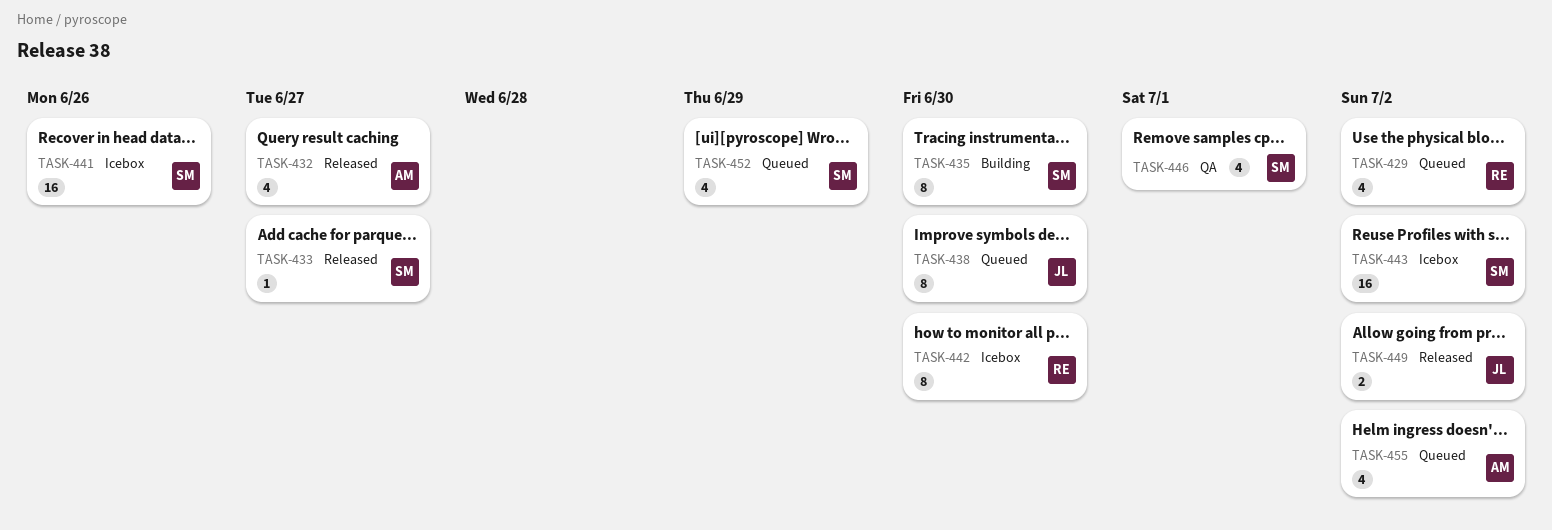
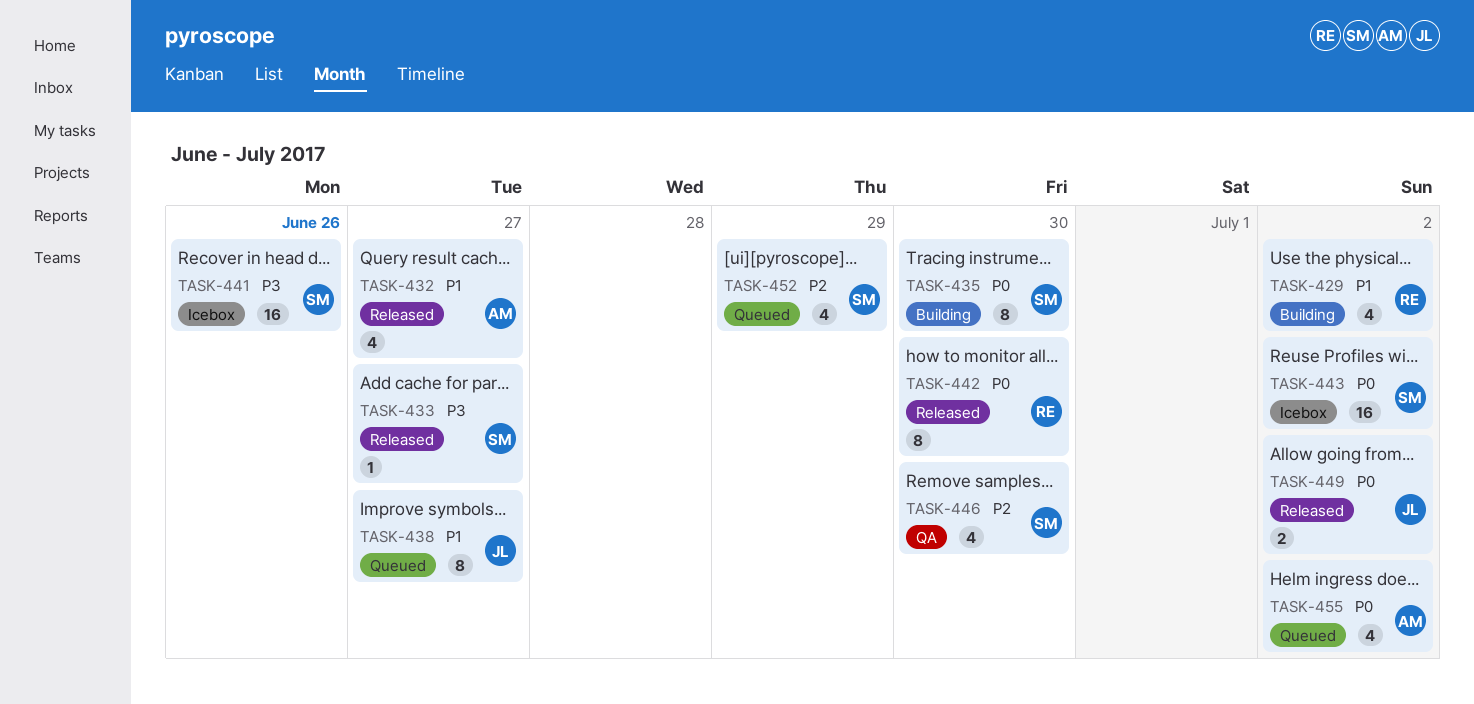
TASK-429, status: Queued -> Building
TASK-438, due: Jun 30 -> Jun 27
TASK-442, status: Icebox -> Released
TASK-446, due: Jul 1 -> Jun 30

